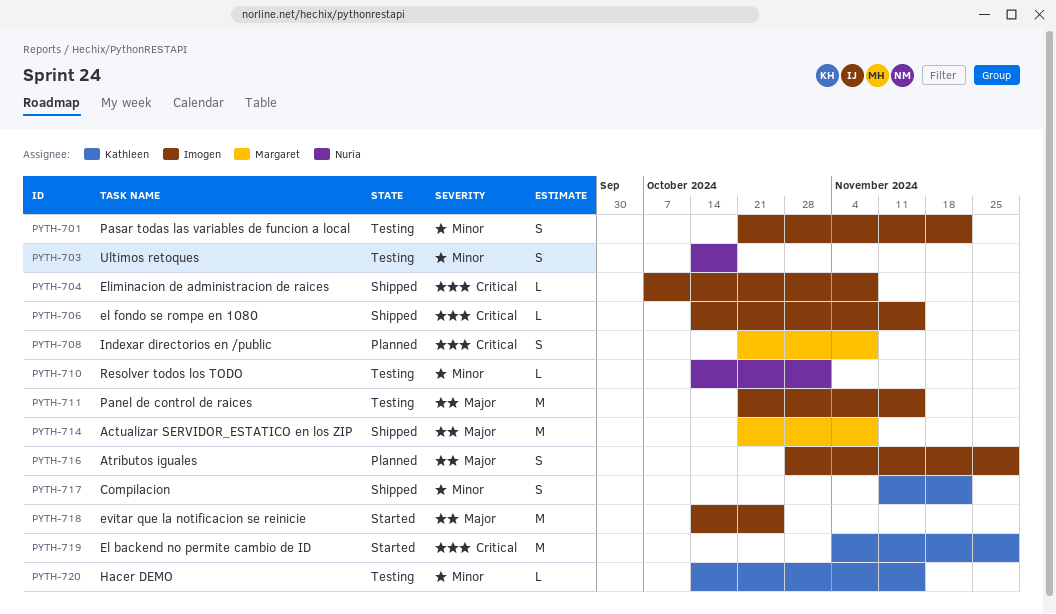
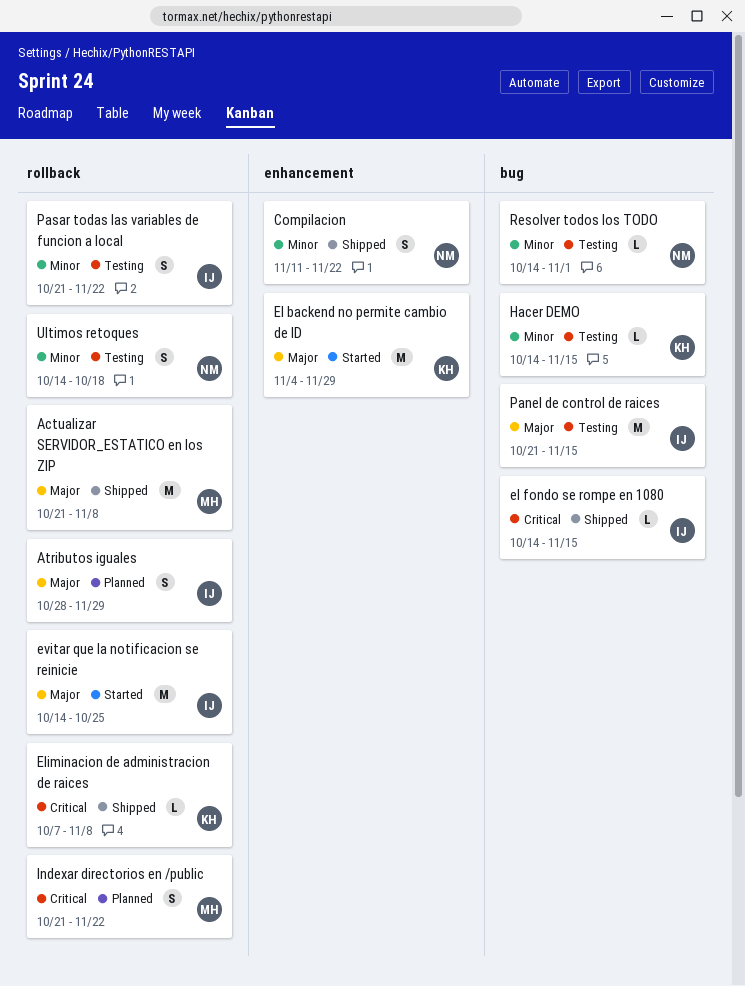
Compilacion, owner: Kathleen -> Nuria
El backend no permite cambio de ID, priority: Critical -> Major
Eliminacion de administracion de raices, owner: Imogen -> Kathleen
Indexar directorios en /public, due: Nov 8 -> Nov 22

